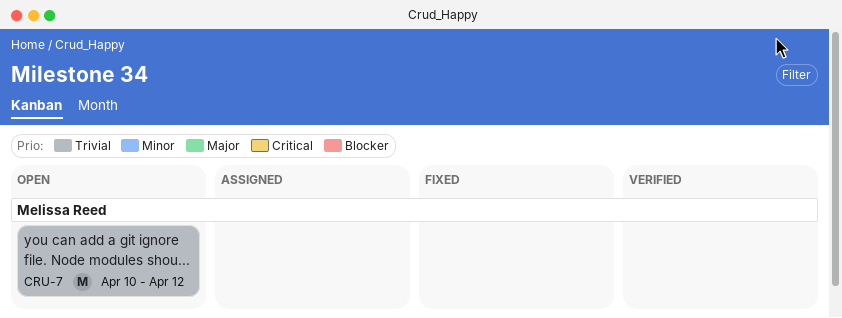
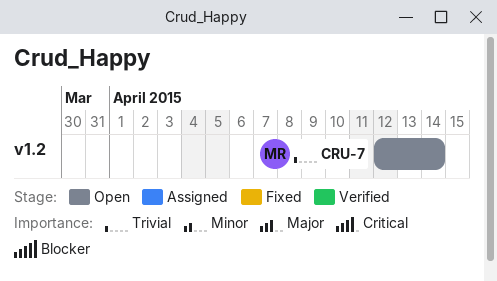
CRU-7, start: Apr 10 -> Apr 12
CRU-7, due: Apr 12 -> Apr 14

